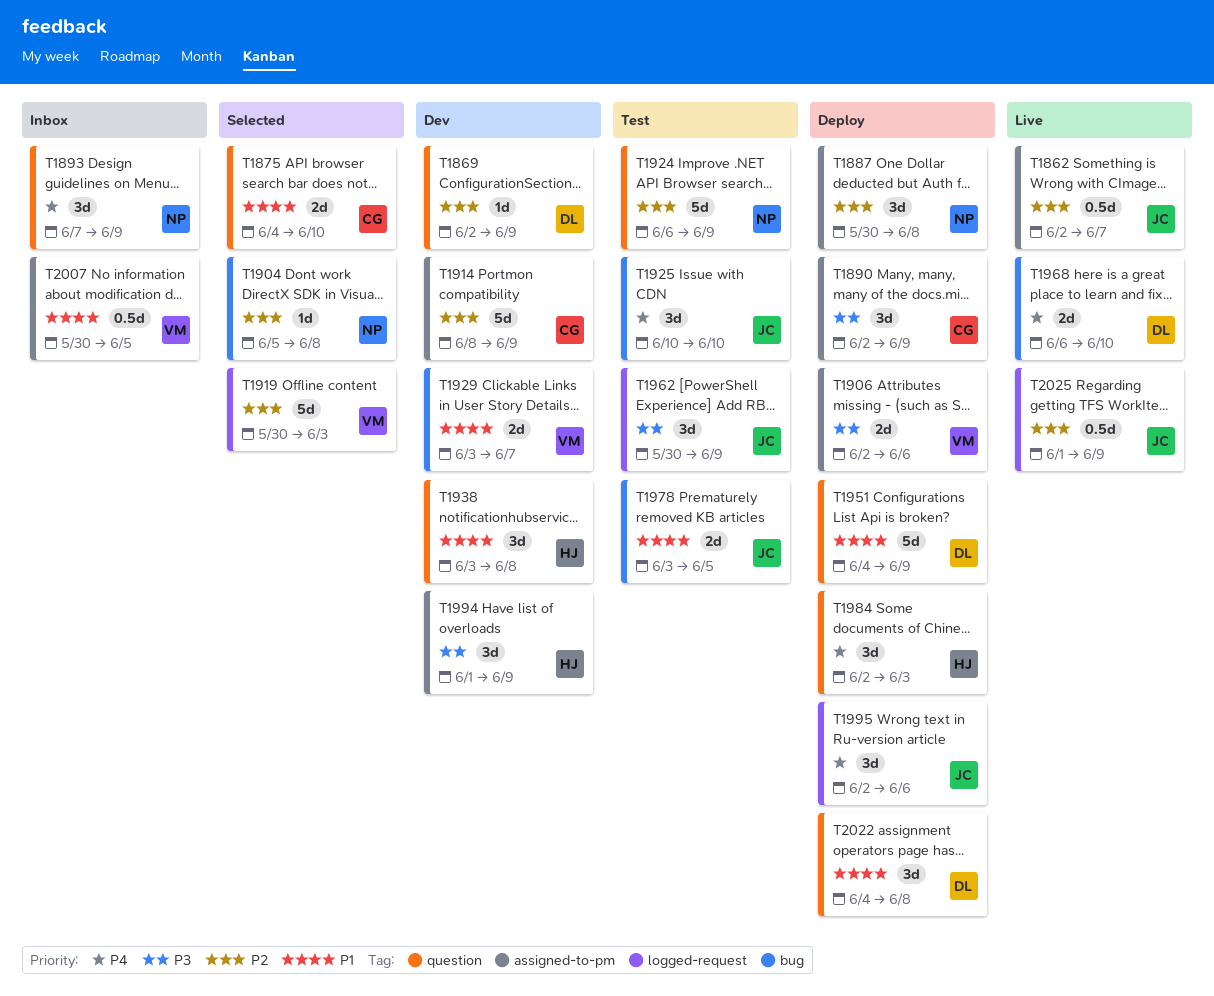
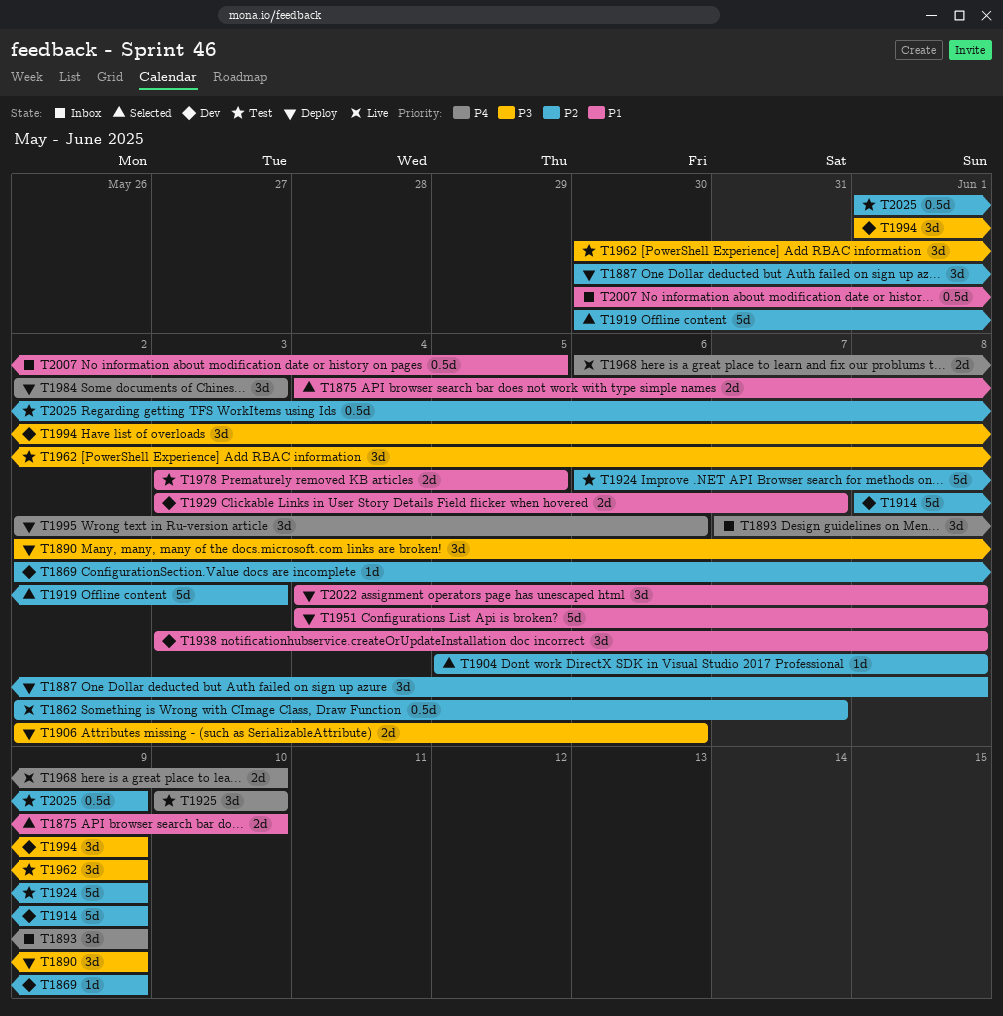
T1951, due: Jun 9 -> Jun 8
T2025, status: Live -> Test

